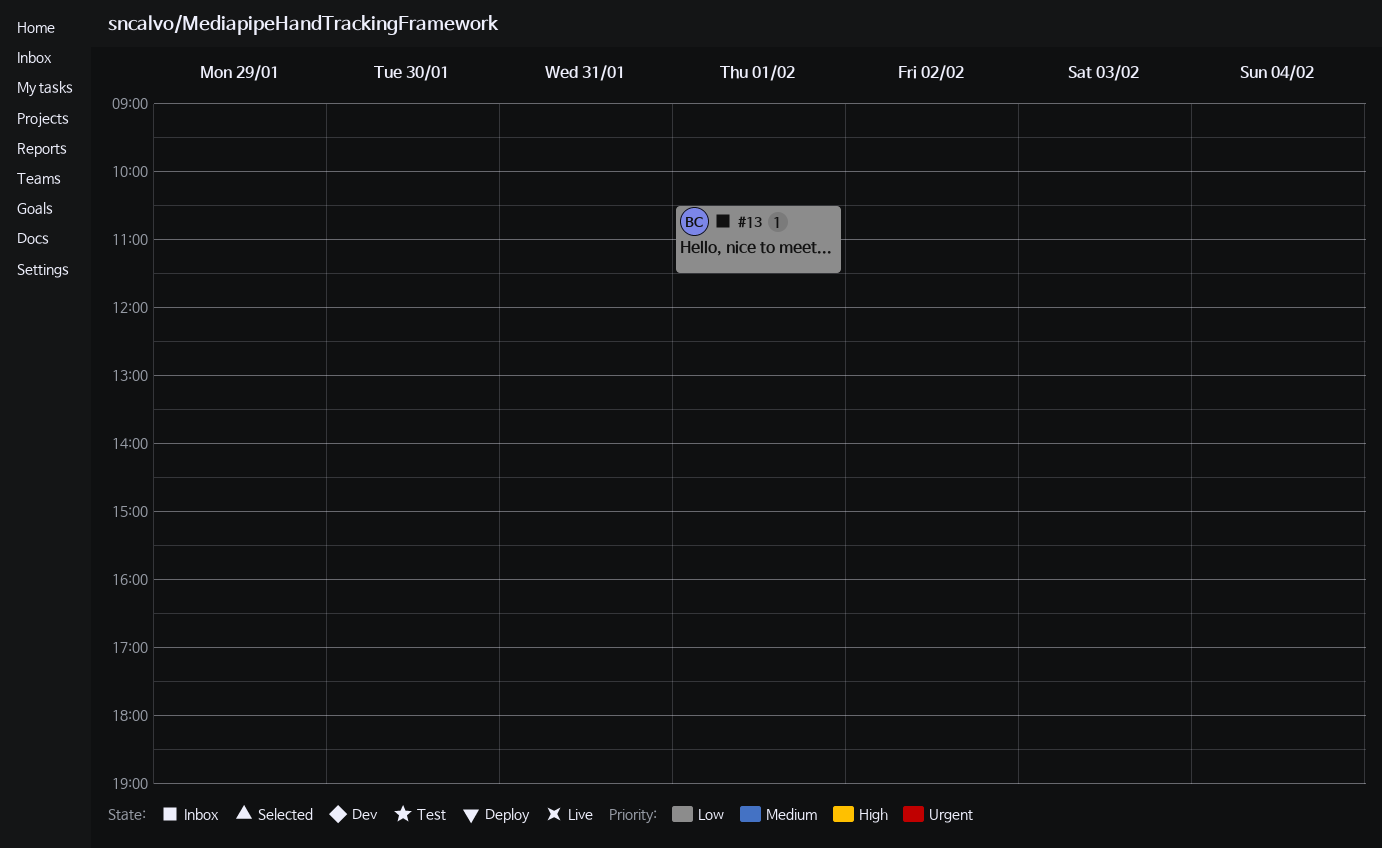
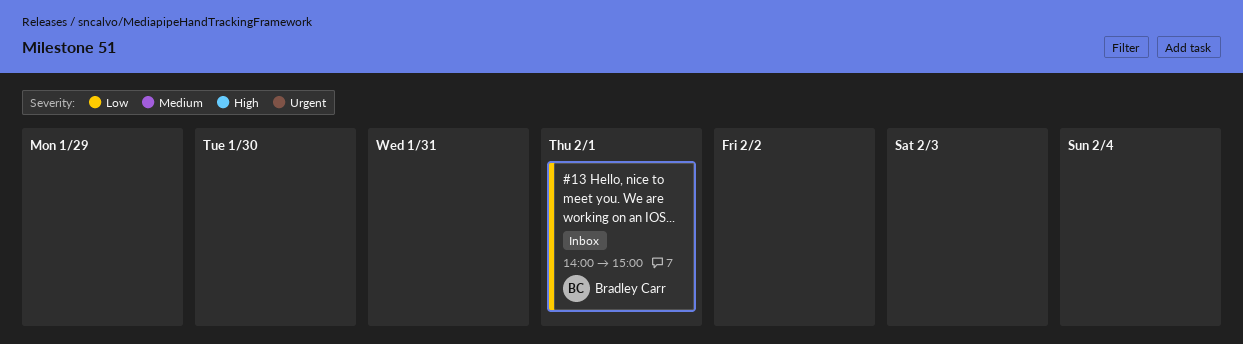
#13, begins: 10:30 -> 14:00
#13, ends: 11:30 -> 15:00

